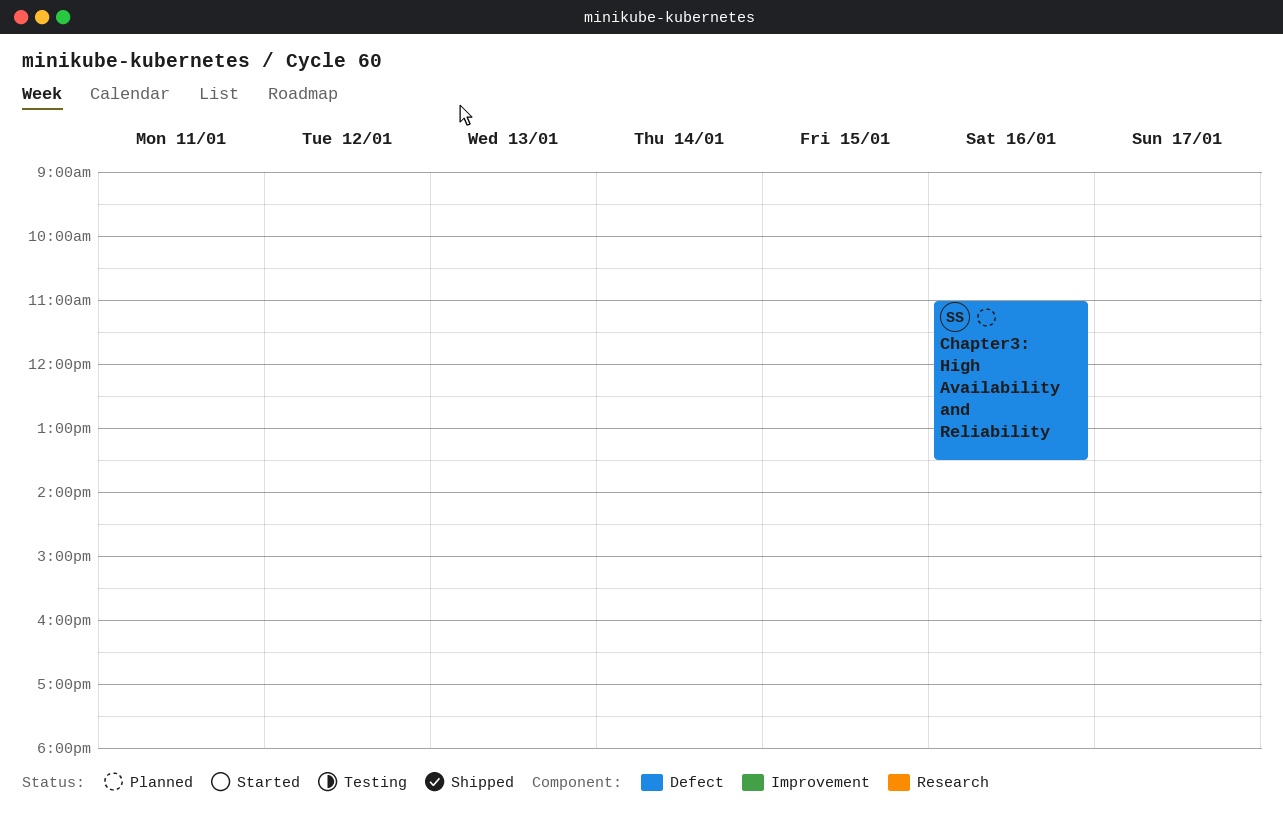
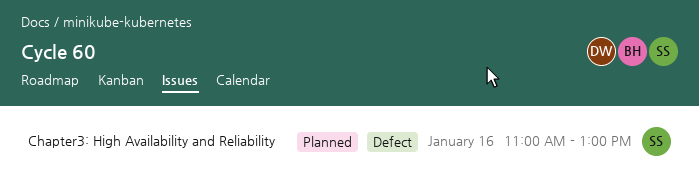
Chapter3: High Availability and Reliability, ends: 13:30 -> 13:00

